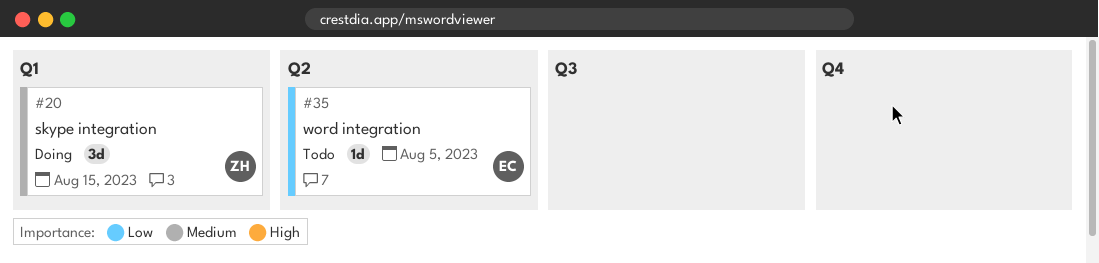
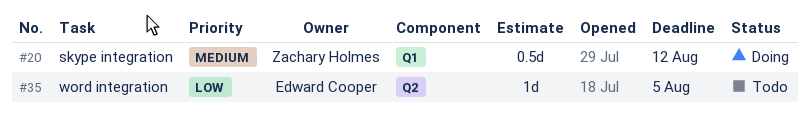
#20, estimate: 3d -> 0.5d
#20, due: Aug 15 -> Aug 12

